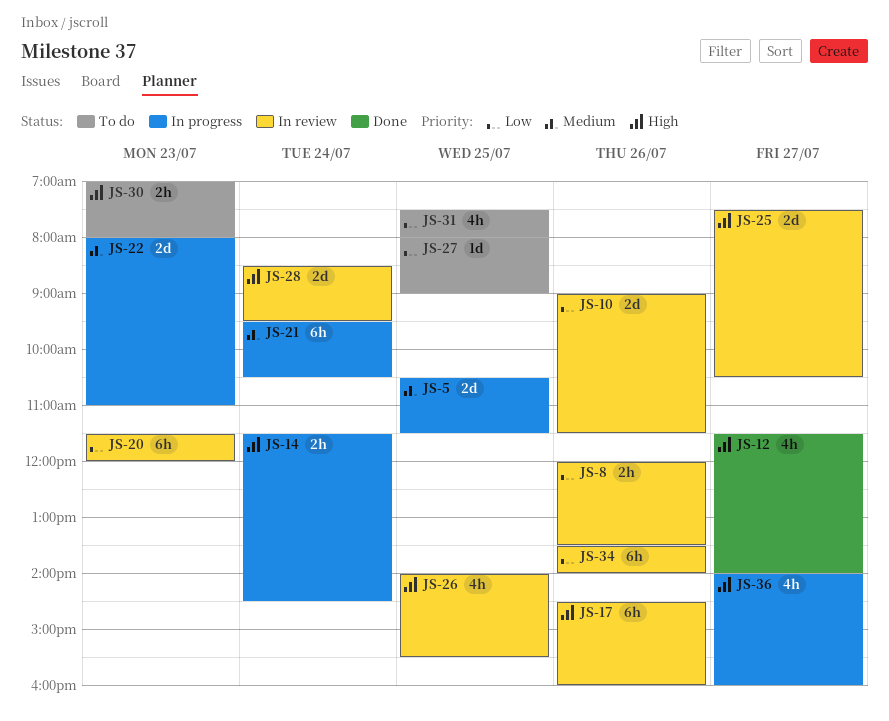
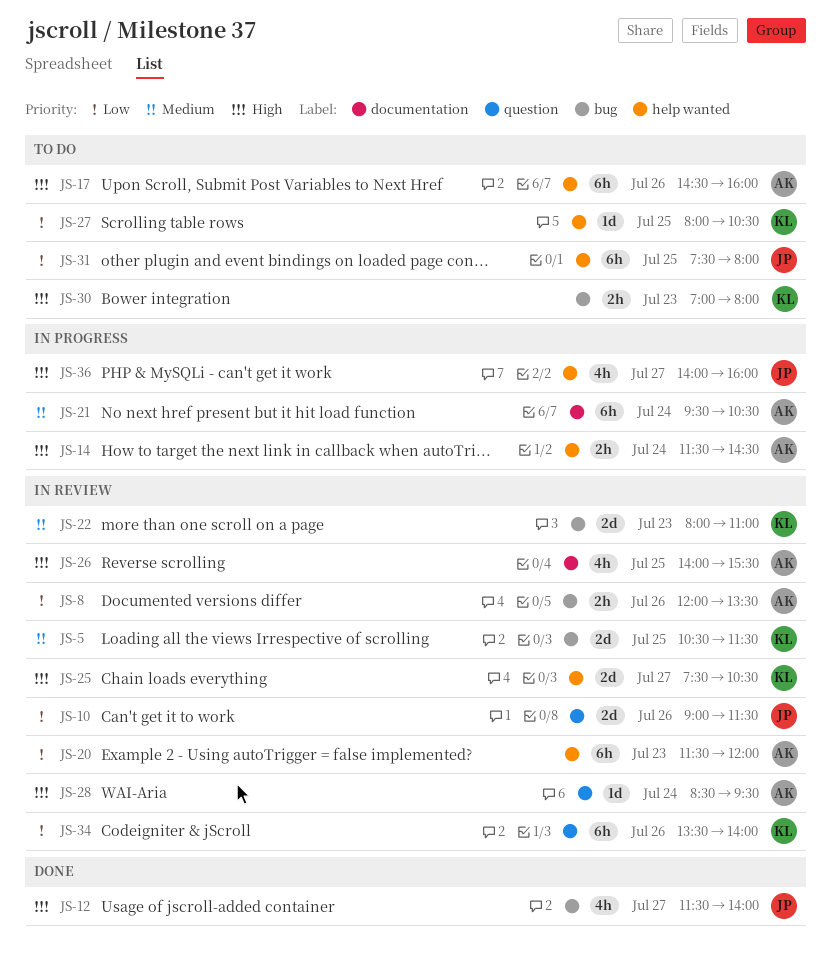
JS-5, status: In progress -> In review
JS-17, status: In review -> To do
JS-22, status: In progress -> In review
JS-27, ends: 09:00 -> 10:30
JS-28, estimate: 2d -> 1d
JS-31, estimate: 4h -> 6h

